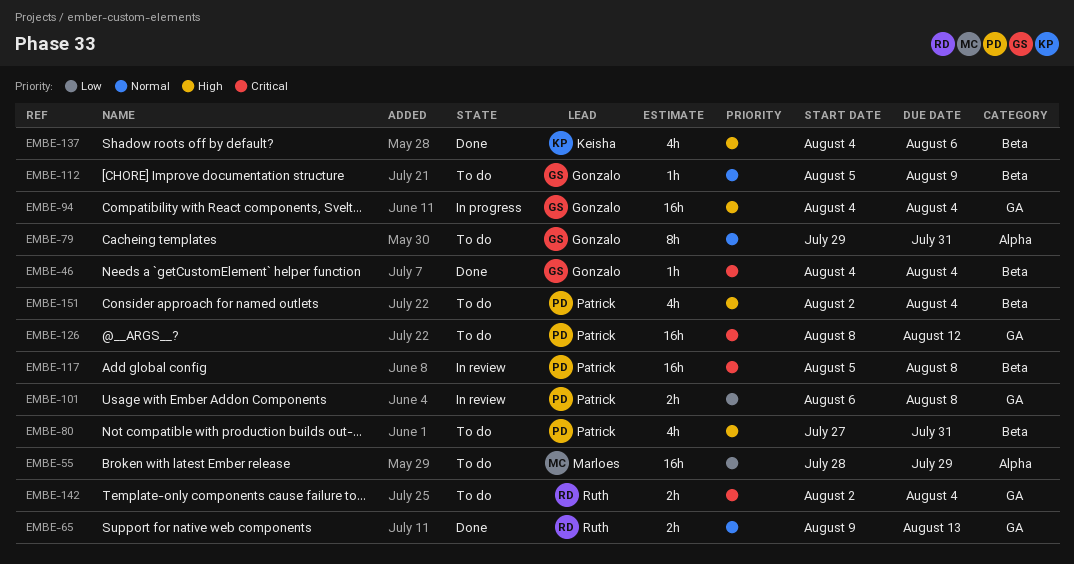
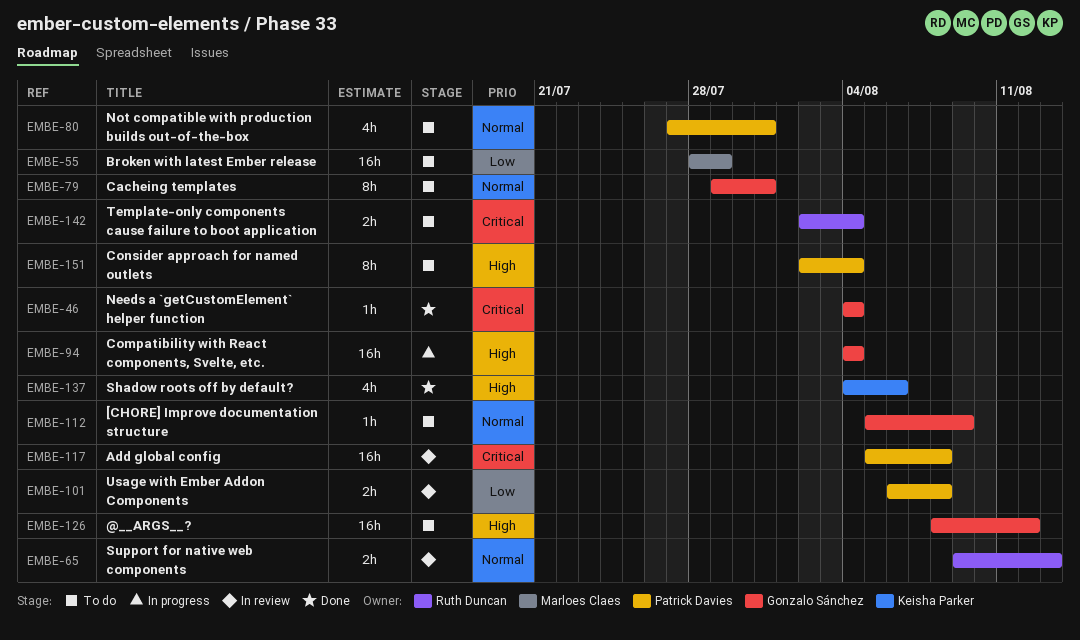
EMBE-65, status: Done -> In review
EMBE-80, priority: High -> Normal
EMBE-126, owner: Patrick Davies -> Gonzalo Sánchez
EMBE-126, priority: Critical -> High
EMBE-151, estimate: 4h -> 8h

